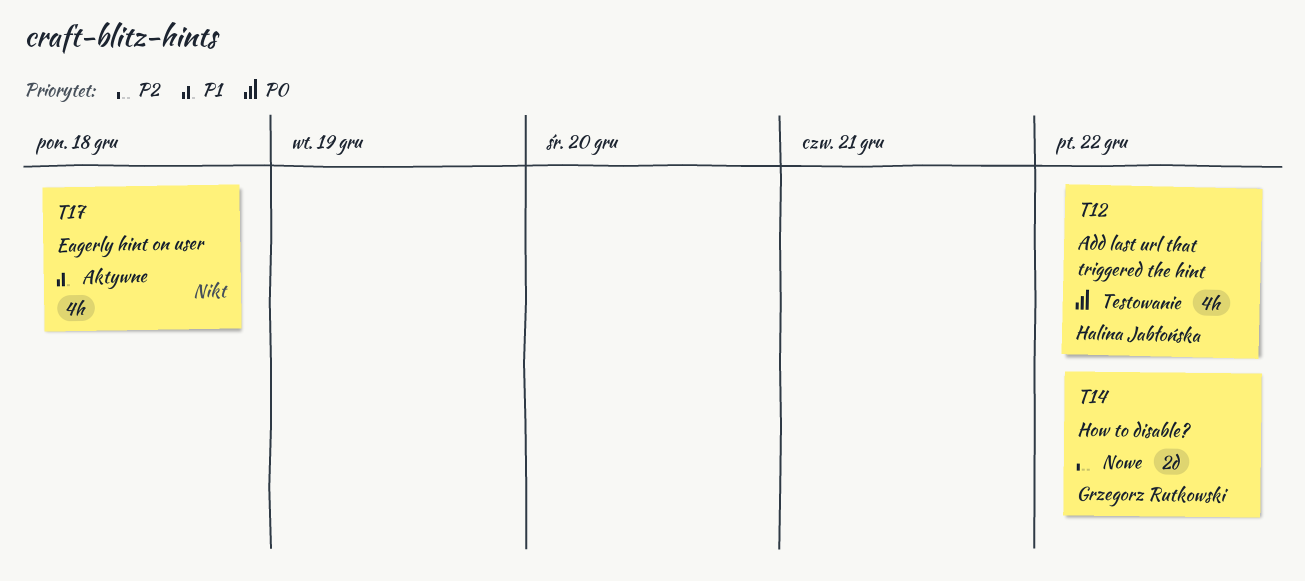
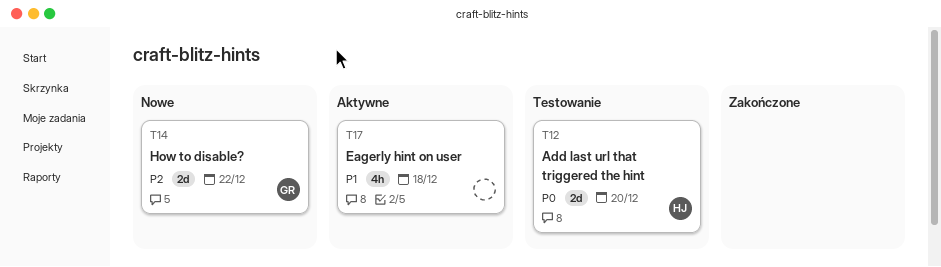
T12, estimate: 4h -> 2d
T12, due: Dec 22 -> Dec 20

